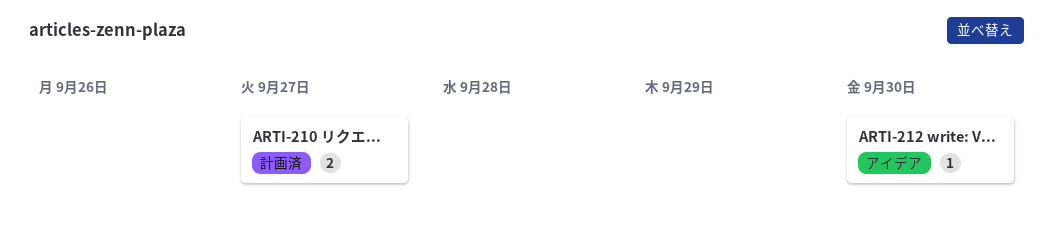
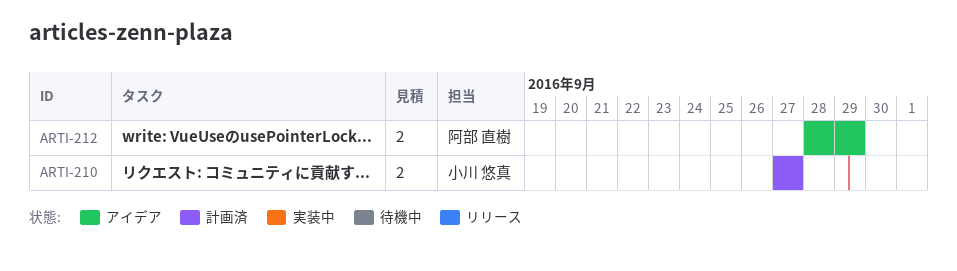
ARTI-212, estimate: 1 -> 2
ARTI-212, due: Sep 30 -> Sep 29

